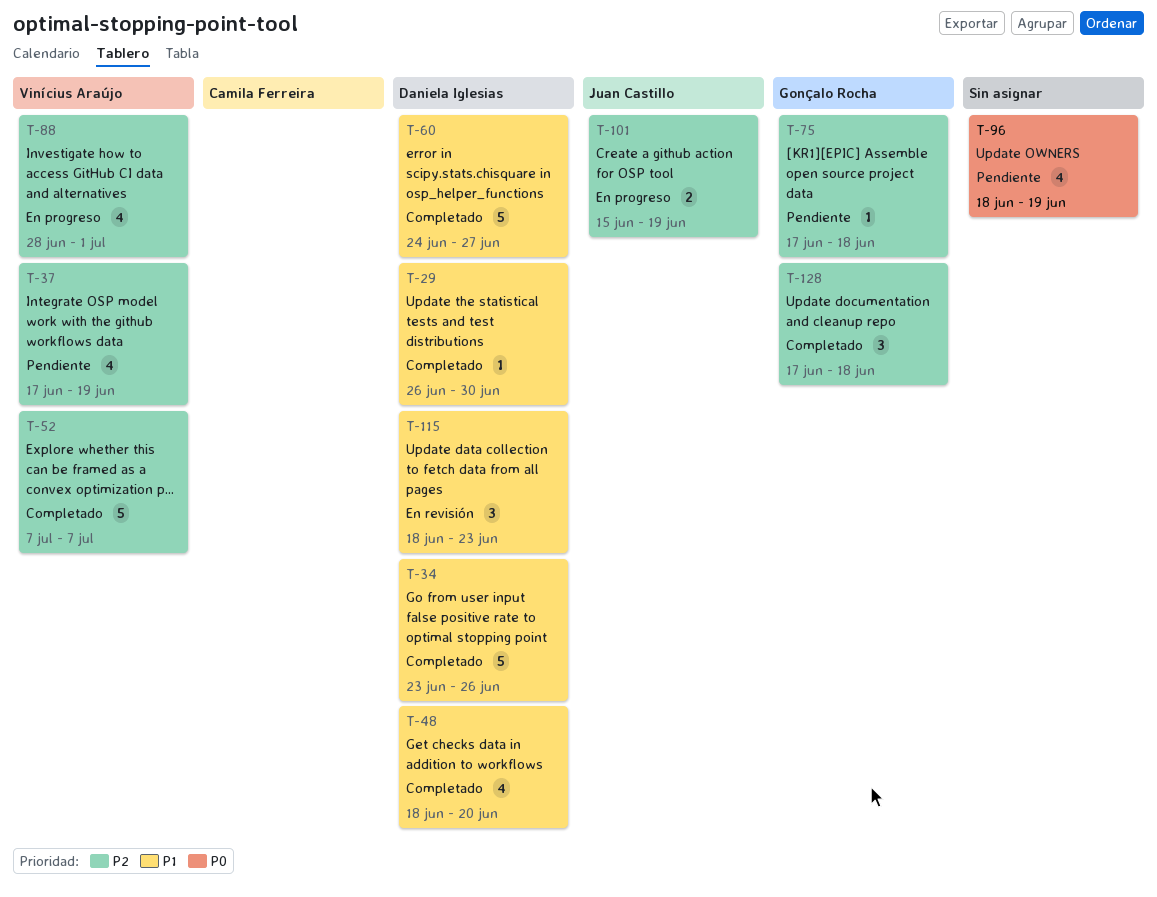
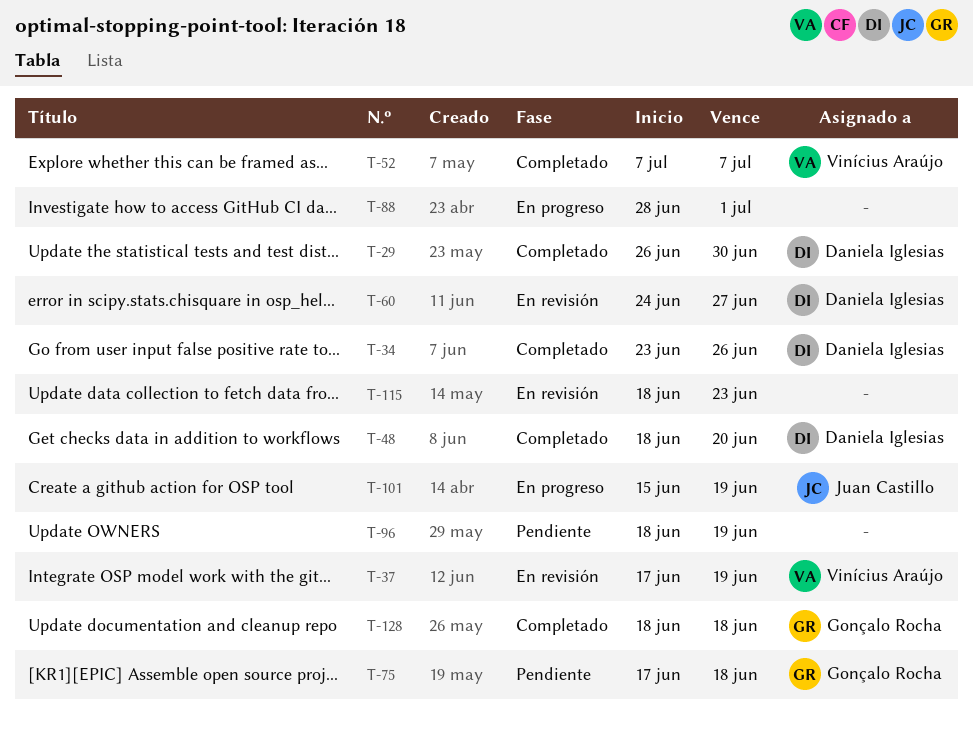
T-37, status: Pendiente -> En revisión
T-60, status: Completado -> En revisión
T-88, owner: Vinícius Araújo -> none
T-115, owner: Daniela Iglesias -> none
T-128, start: Jun 17 -> Jun 18

